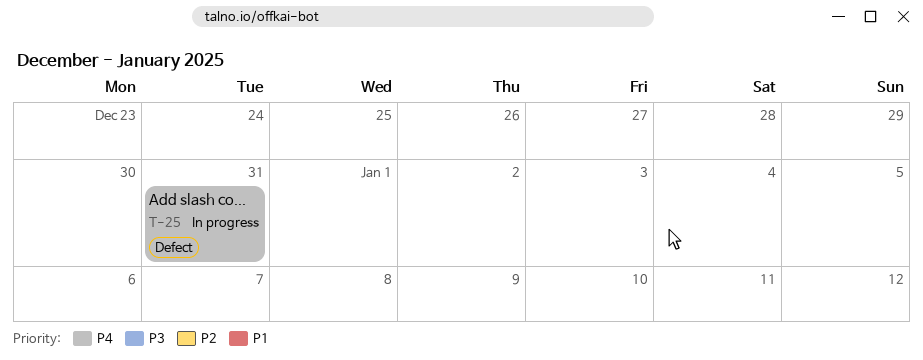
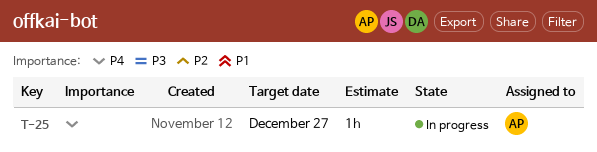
T-25, due: Dec 31 -> Dec 27

